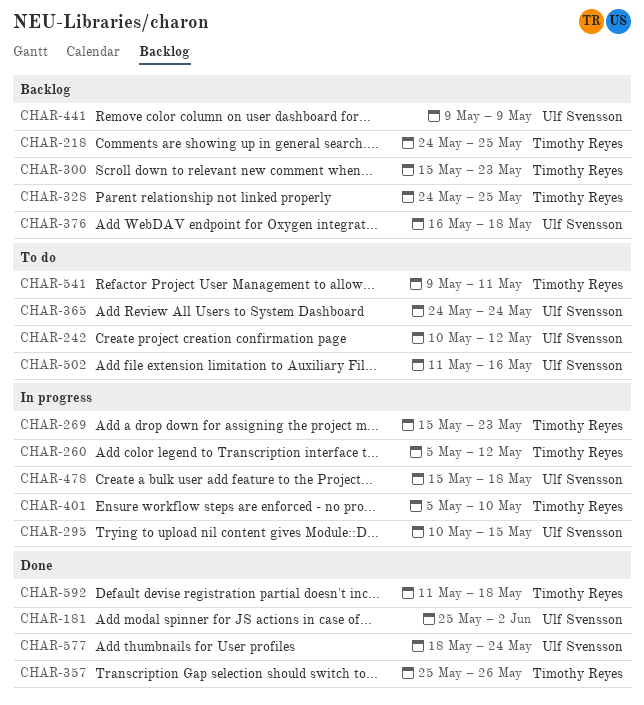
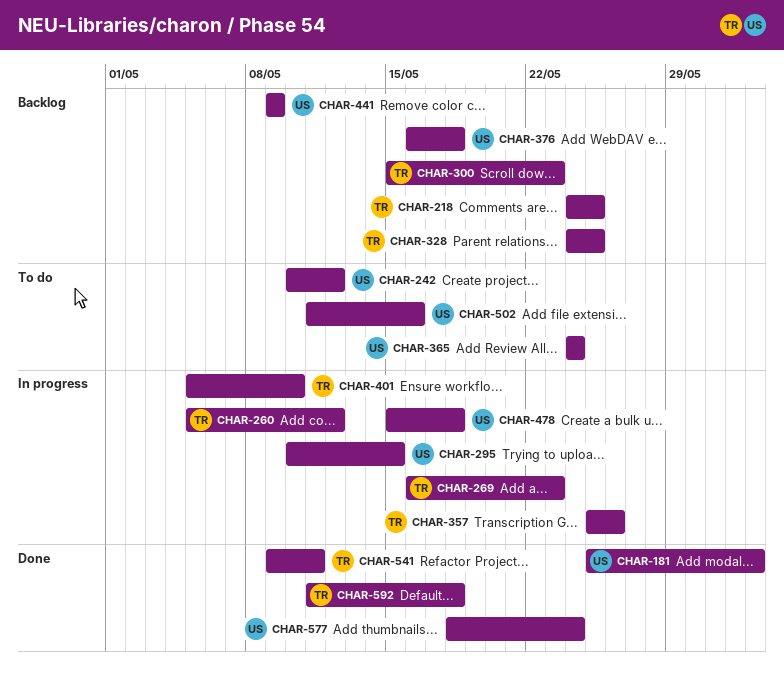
CHAR-269, start: May 15 -> May 16
CHAR-357, status: Done -> In progress
CHAR-541, status: To do -> Done

